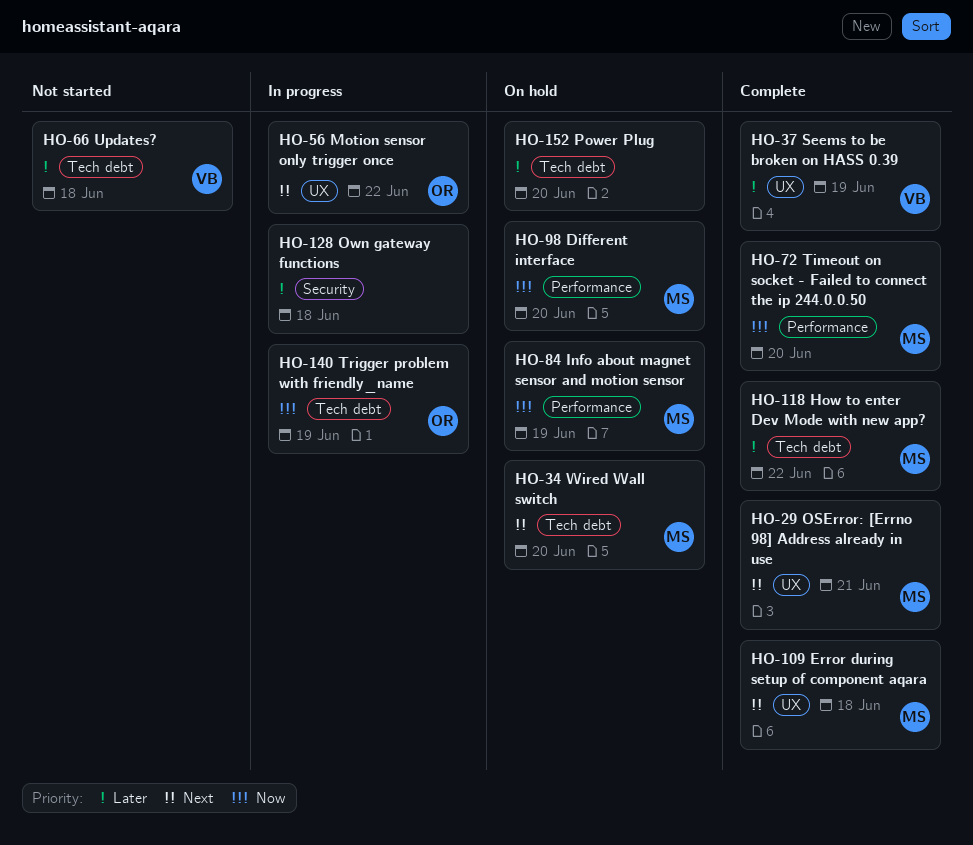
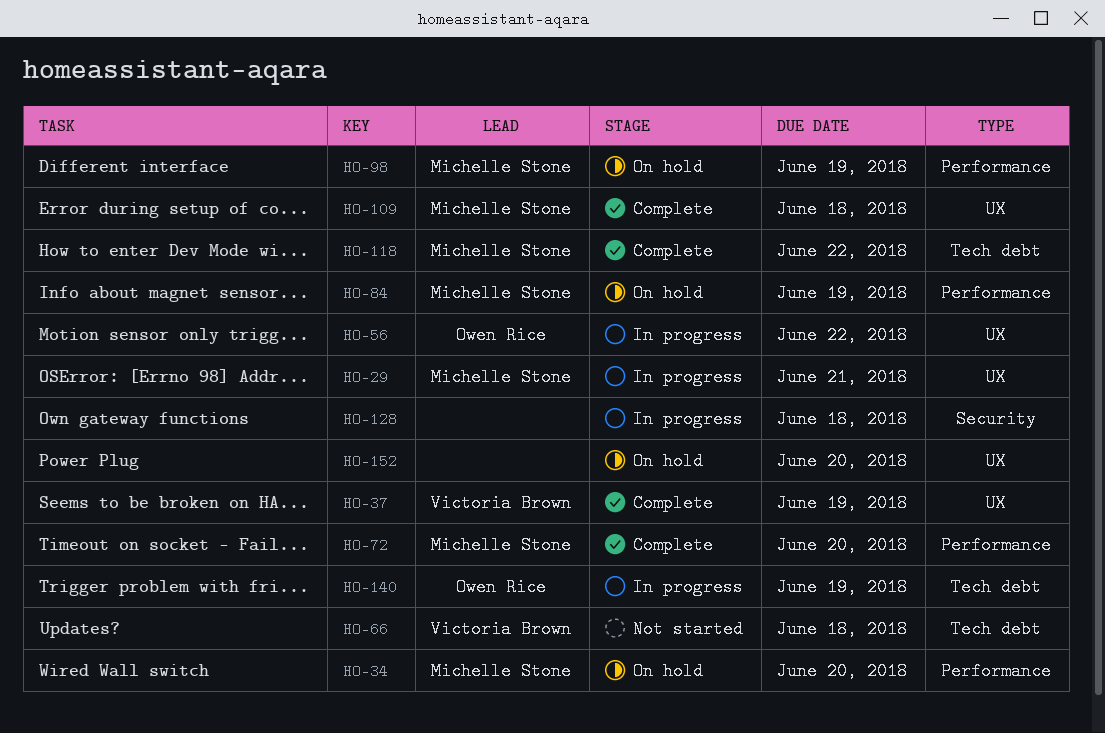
HO-29, status: Complete -> In progress
HO-34, label: Tech debt -> Performance
HO-98, due: Jun 20 -> Jun 19
HO-152, label: Tech debt -> UX

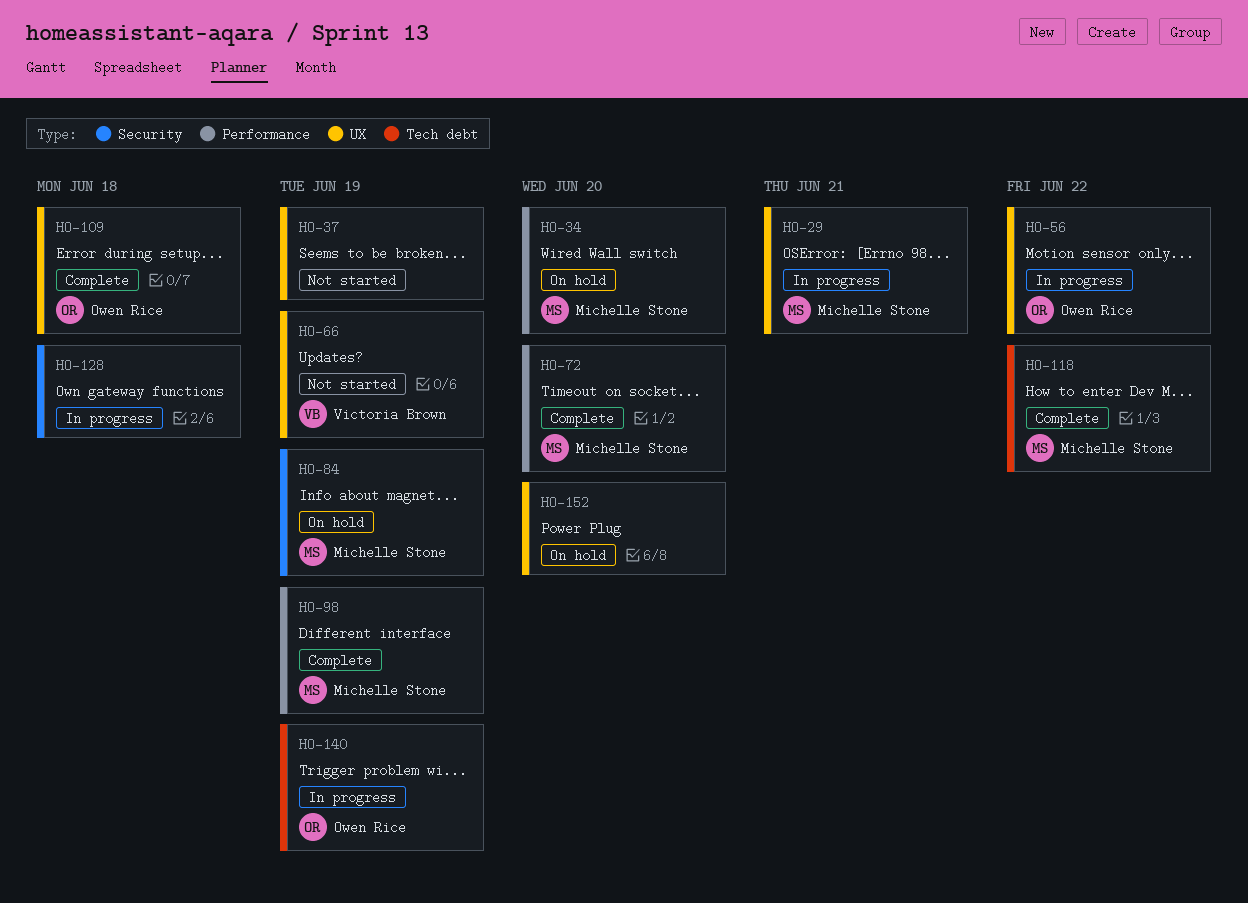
HO-37, status: Complete -> Not started
HO-37, owner: Victoria Brown -> none
HO-66, label: Tech debt -> UX
HO-66, due: Jun 18 -> Jun 19
HO-84, label: Performance -> Security
HO-98, status: On hold -> Complete
HO-109, owner: Michelle Stone -> Owen Rice

